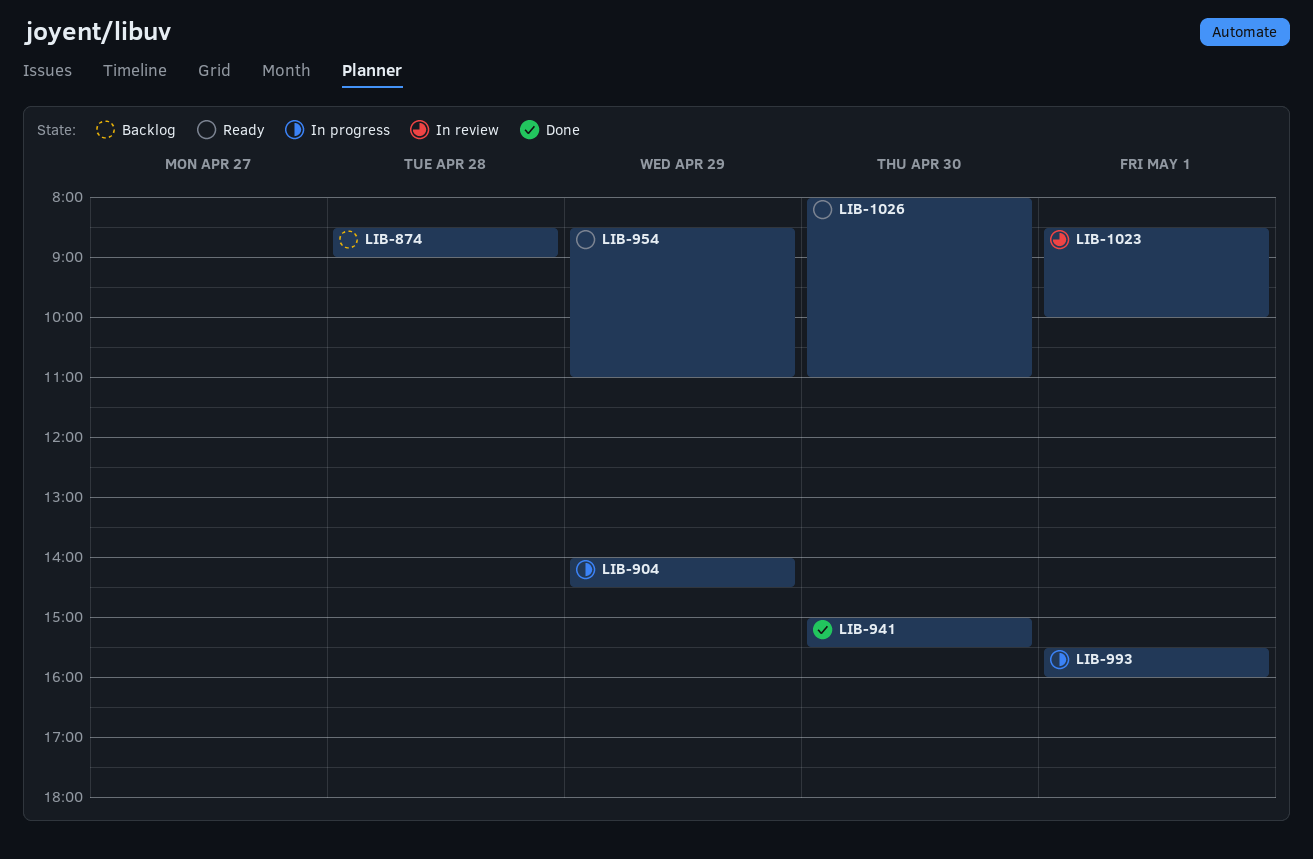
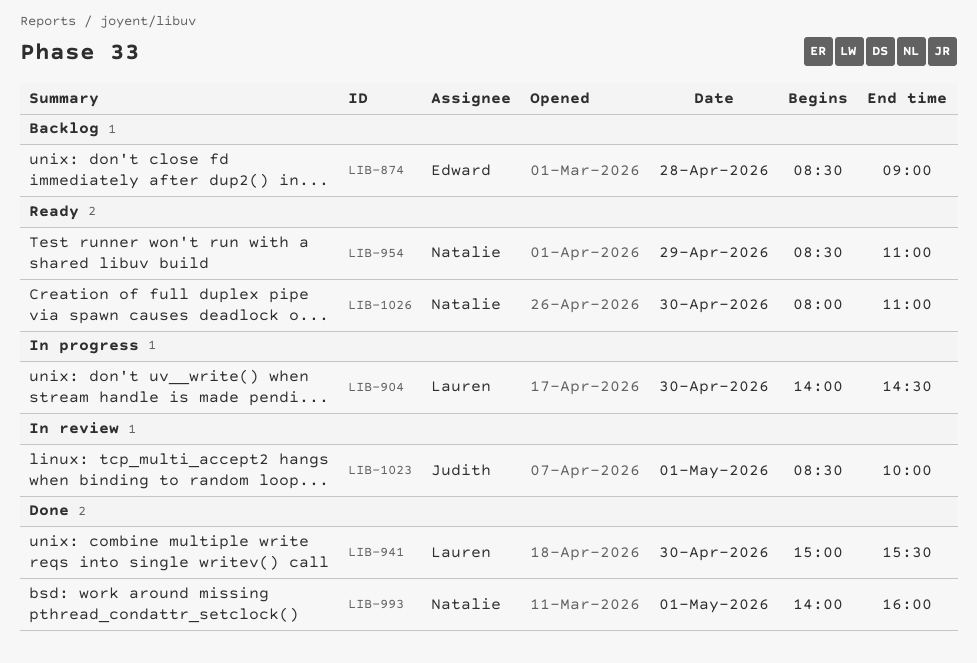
LIB-904, day: Apr 29 -> Apr 30
LIB-993, status: In progress -> Done
LIB-993, begins: 15:30 -> 14:00

